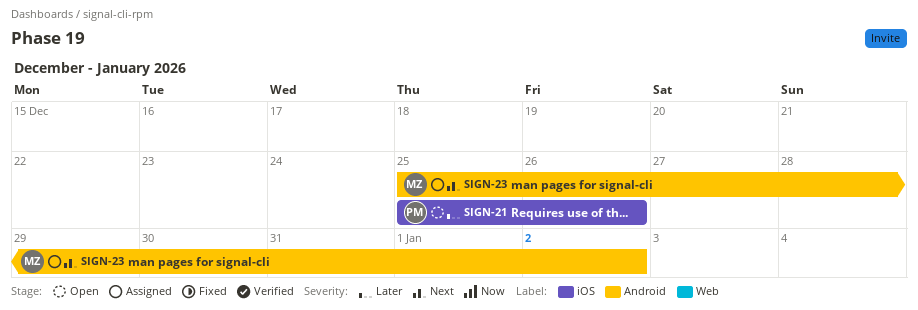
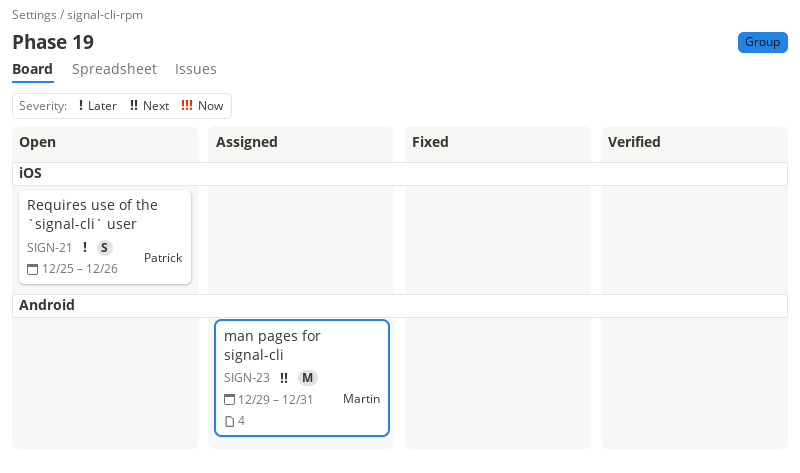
SIGN-23, start: Dec 25 -> Dec 29
SIGN-23, due: Jan 2 -> Dec 31

